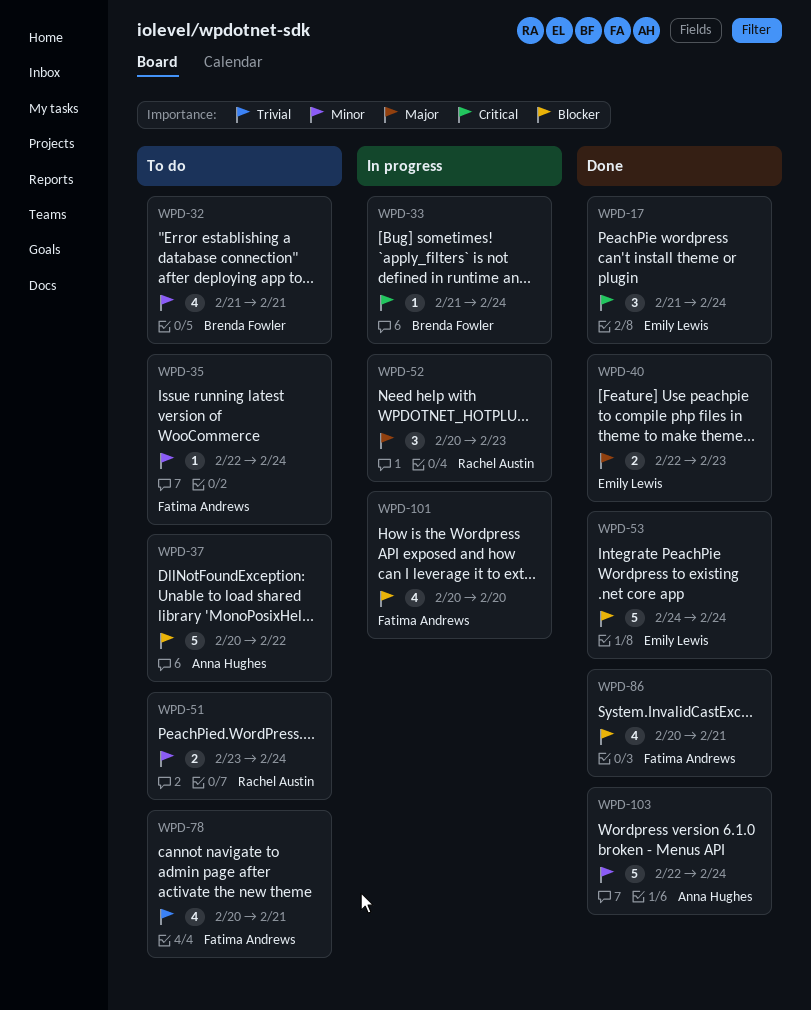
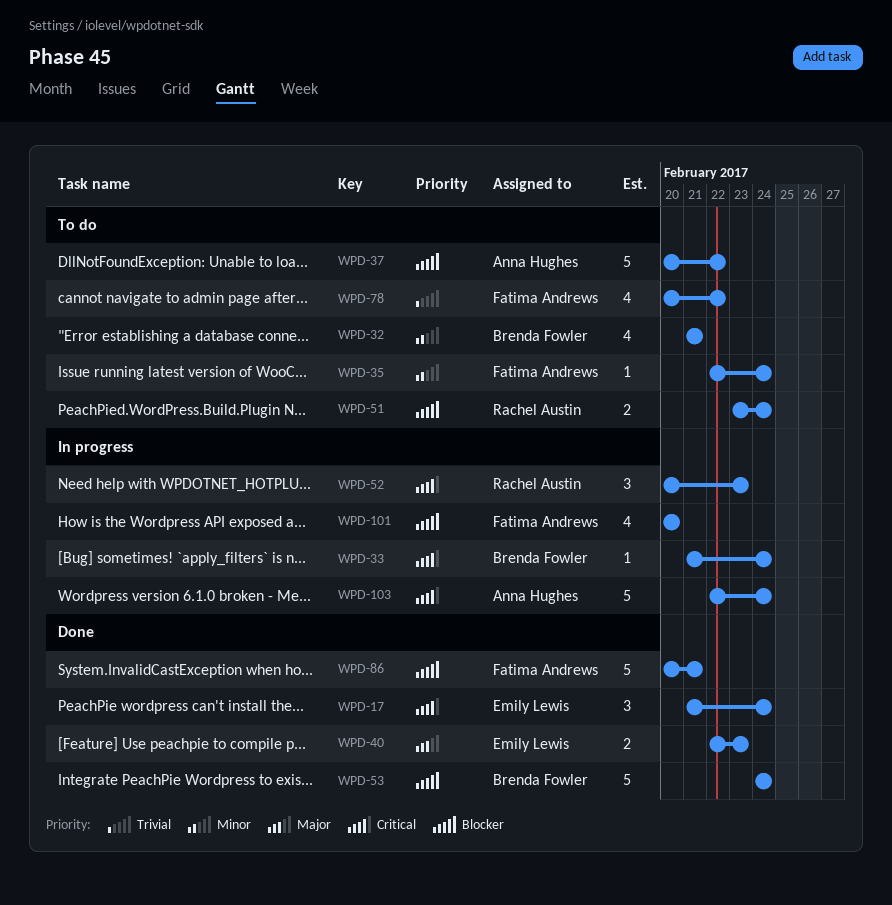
WPD-51, priority: Minor -> Blocker
WPD-52, priority: Major -> Critical
WPD-53, owner: Emily Lewis -> Brenda Fowler
WPD-78, due: Feb 21 -> Feb 22
WPD-86, estimate: 4 -> 5
WPD-103, status: Done -> In progress
WPD-103, priority: Minor -> Critical

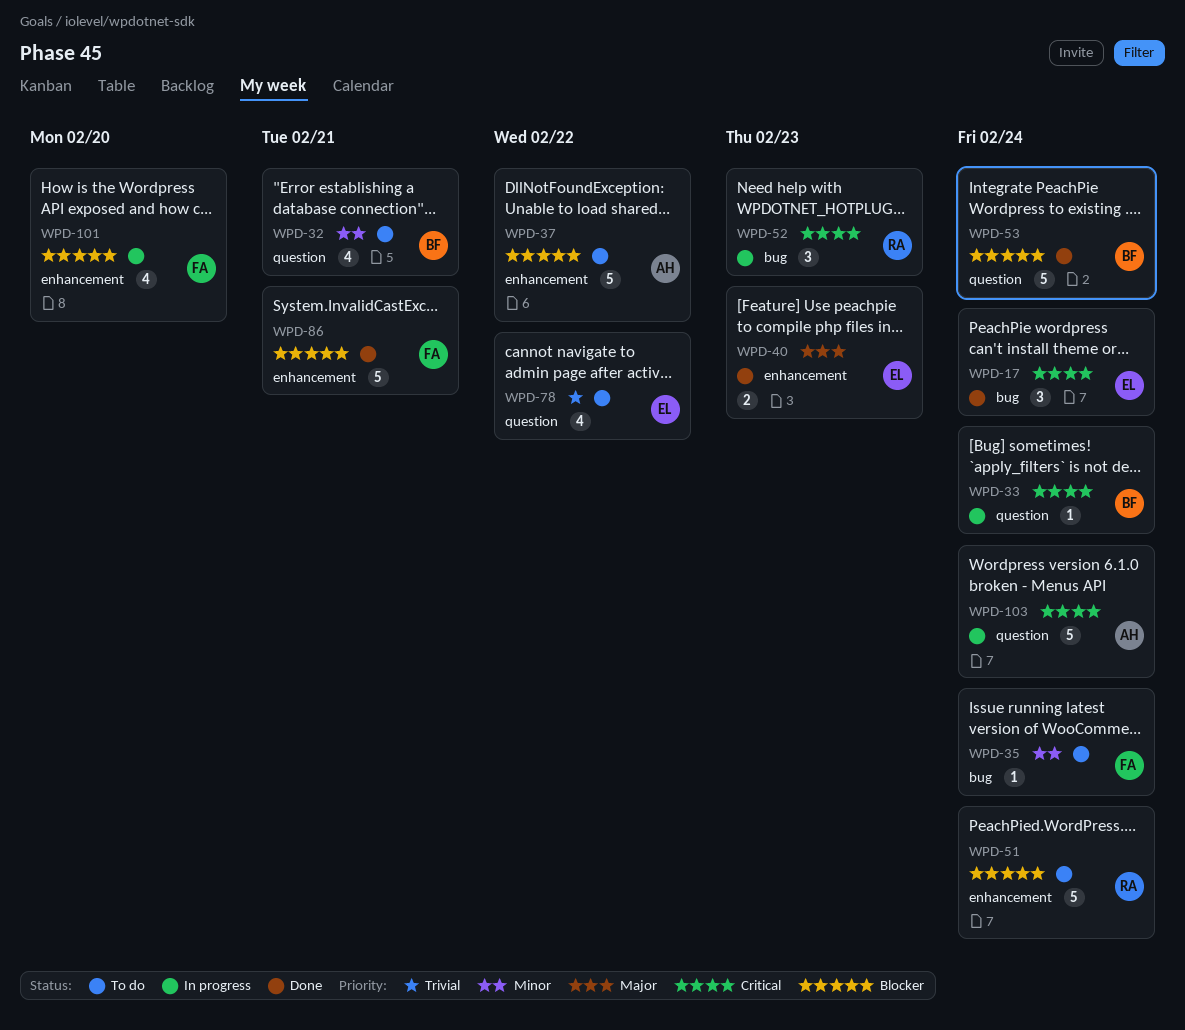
WPD-51, estimate: 2 -> 5
WPD-78, owner: Fatima Andrews -> Emily Lewis

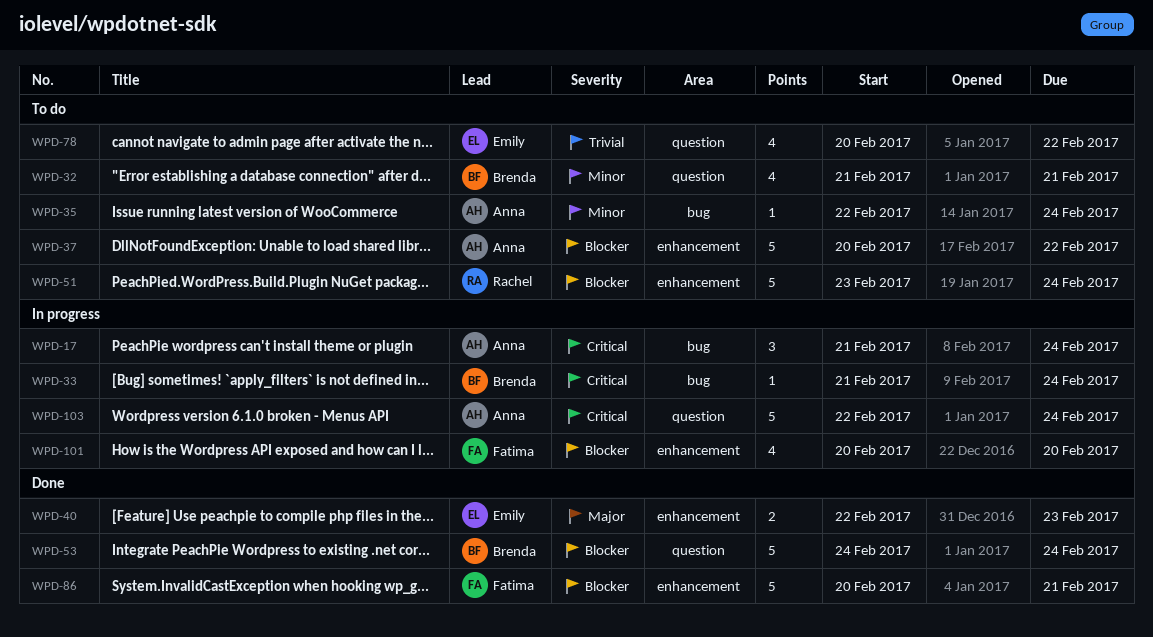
WPD-17, status: Done -> In progress
WPD-17, owner: Emily -> Anna
WPD-33, label: question -> bug
WPD-35, owner: Fatima -> Anna
WPD-52: present -> none

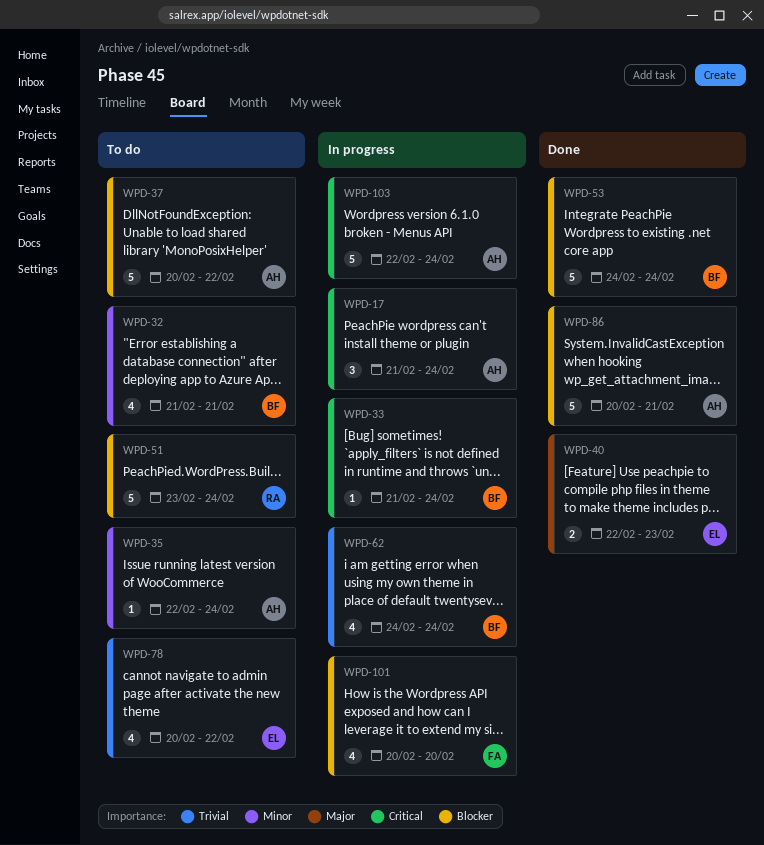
WPD-62: none -> present
WPD-86, owner: Fatima -> Anna

